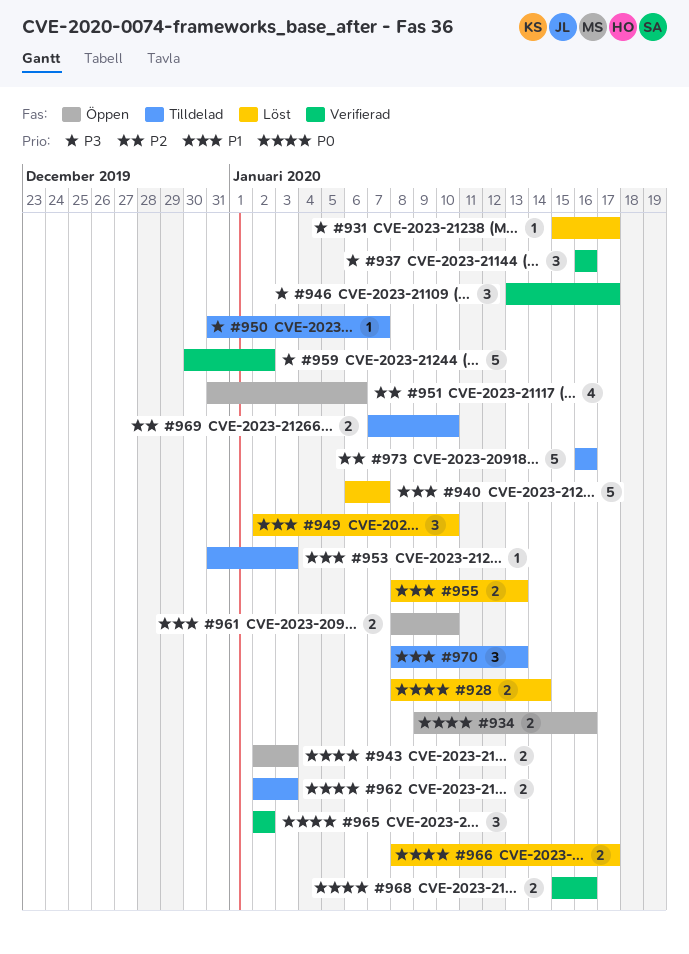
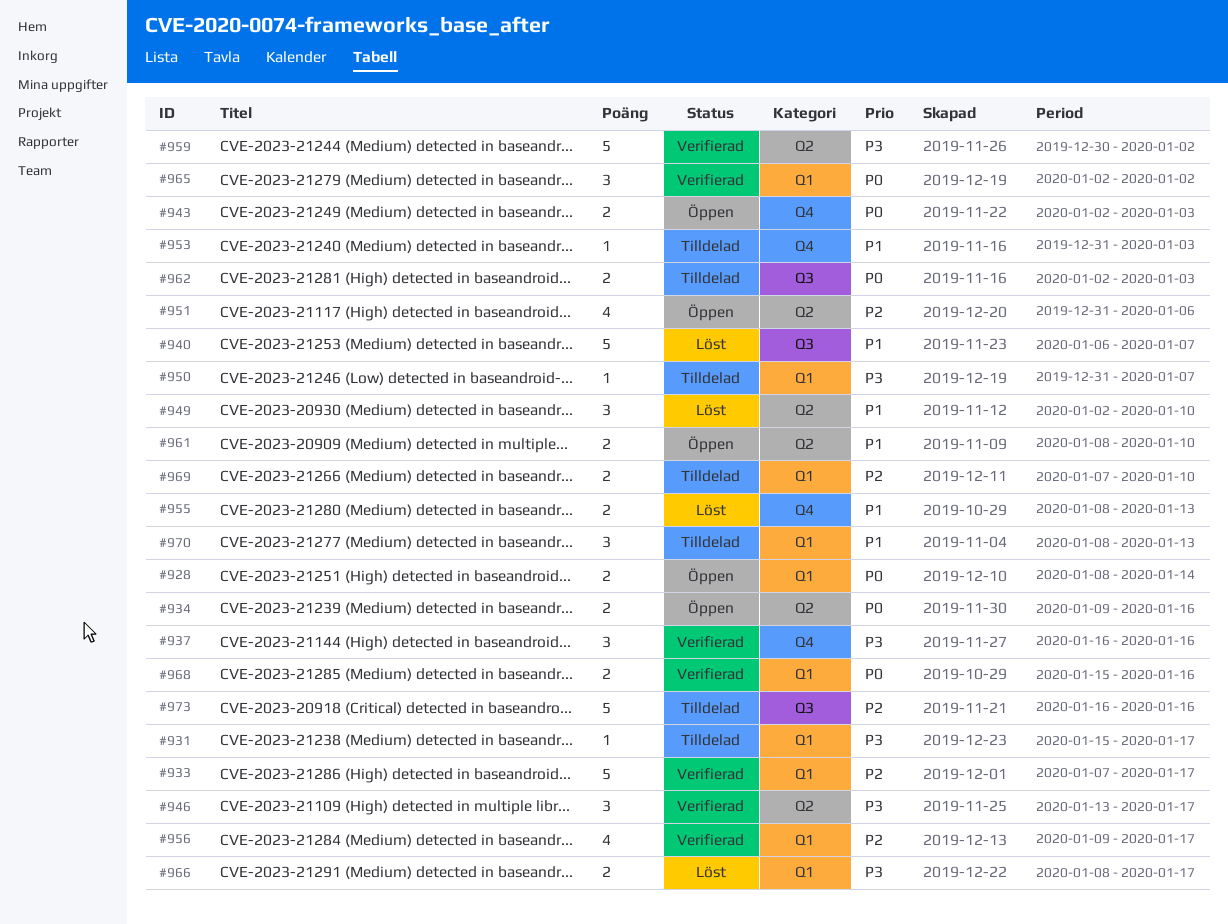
#928, status: Löst -> Öppen
#931, status: Löst -> Tilldelad
#933: none -> present
#956: none -> present
#966, priority: P0 -> P3

